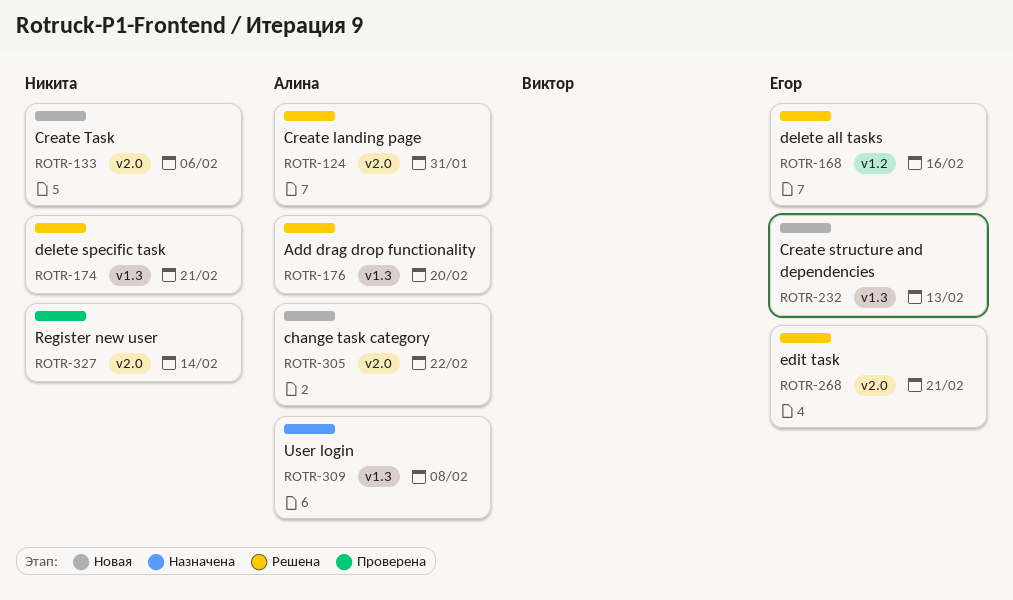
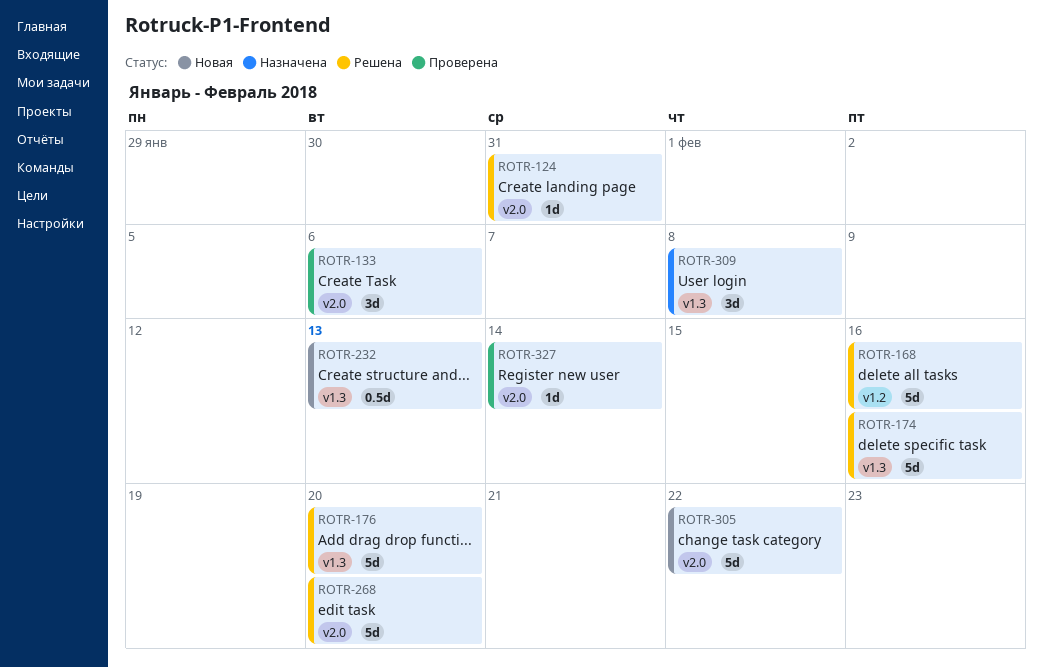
ROTR-133, status: Новая -> Проверена
ROTR-174, due: Feb 21 -> Feb 16
ROTR-268, due: Feb 21 -> Feb 20

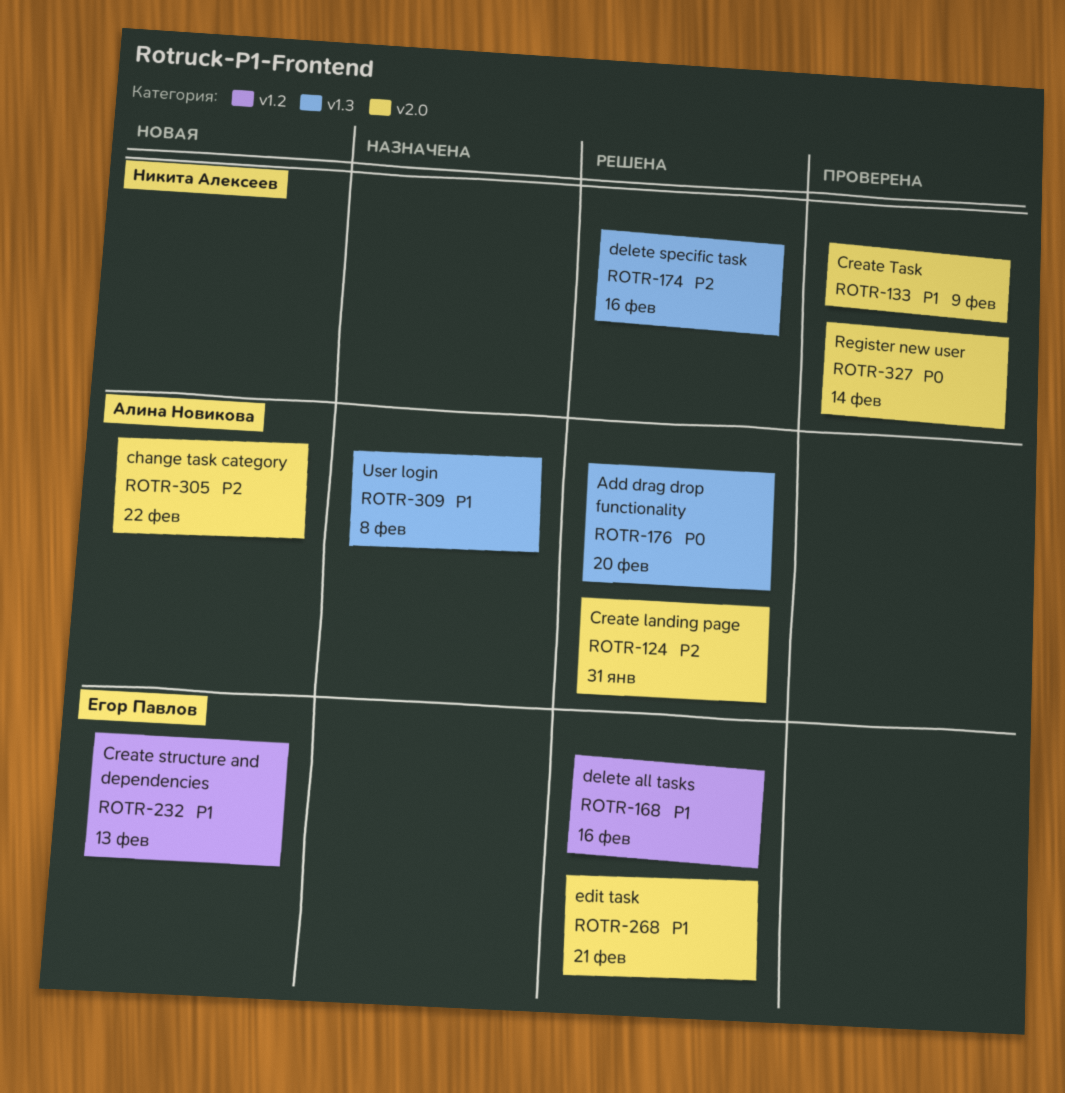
ROTR-133, due: Feb 6 -> Feb 9
ROTR-232, label: v1.3 -> v1.2
ROTR-268, due: Feb 20 -> Feb 21

